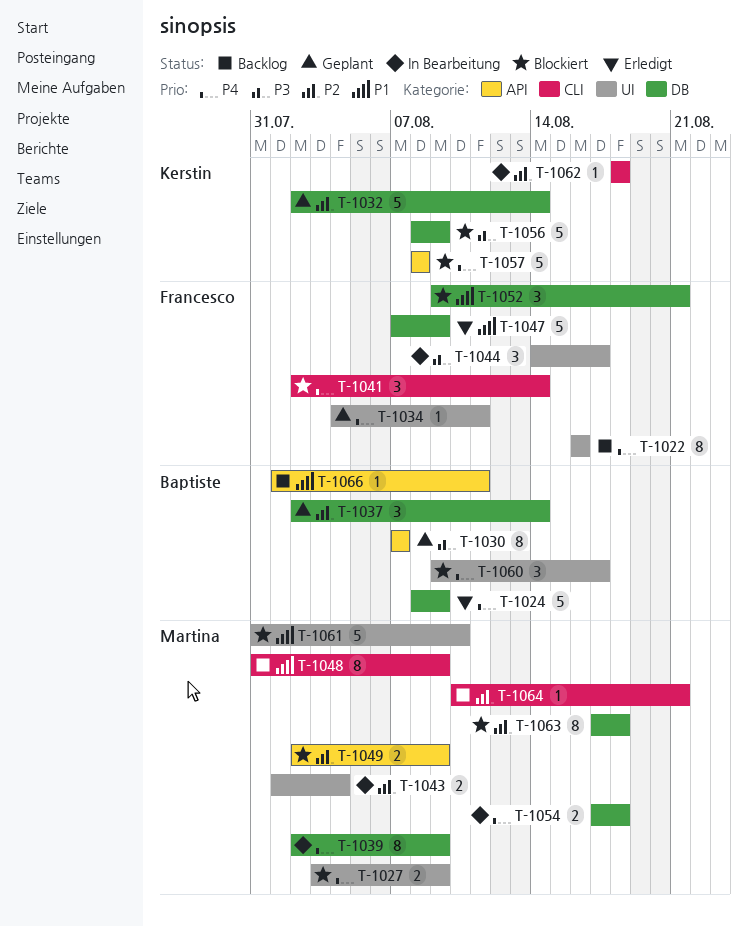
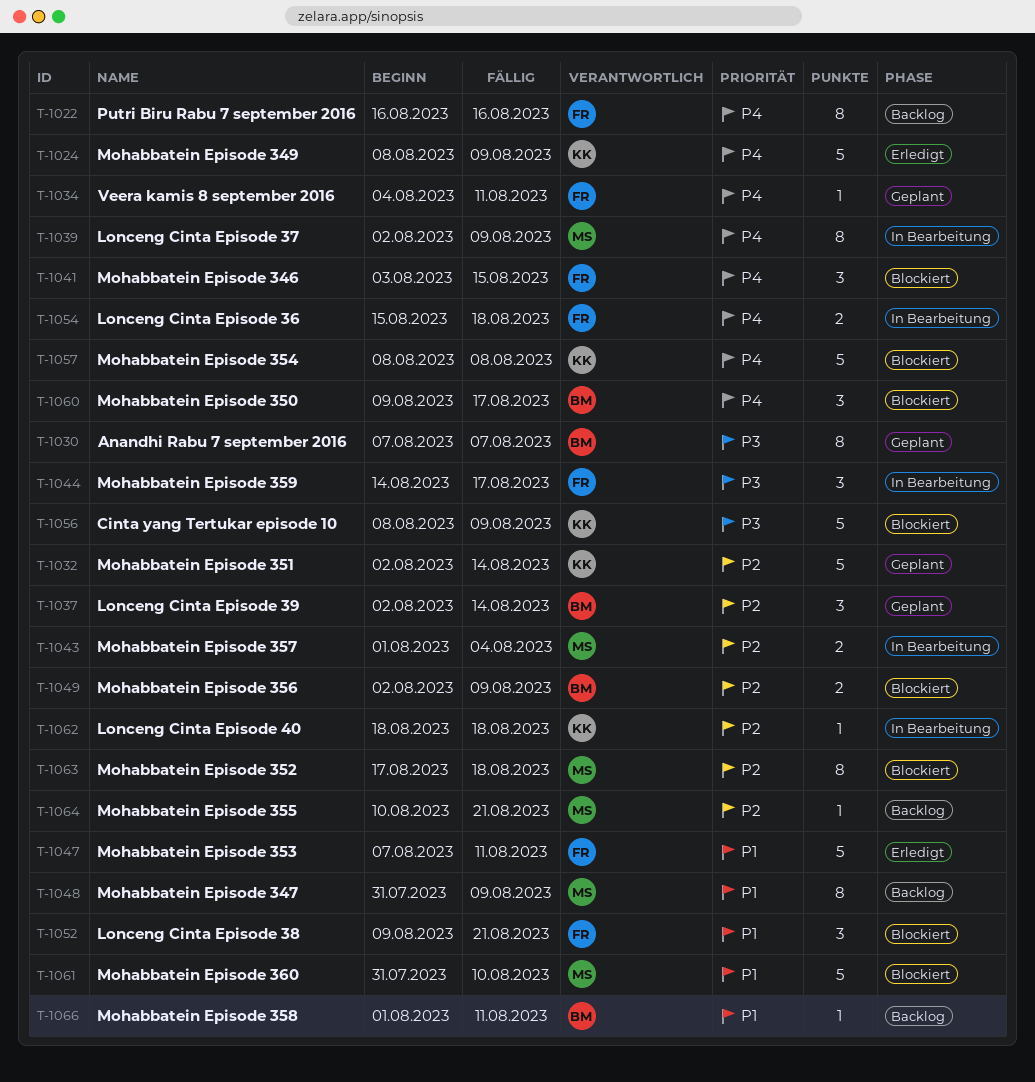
T-1024, owner: Baptiste -> Kerstin
T-1027: present -> none
T-1041, start: Aug 2 -> Aug 3
T-1041, due: Aug 14 -> Aug 15
T-1047, due: Aug 9 -> Aug 11
T-1049, owner: Martina -> Baptiste
T-1054, owner: Martina -> Francesco
T-1054, start: Aug 17 -> Aug 15

